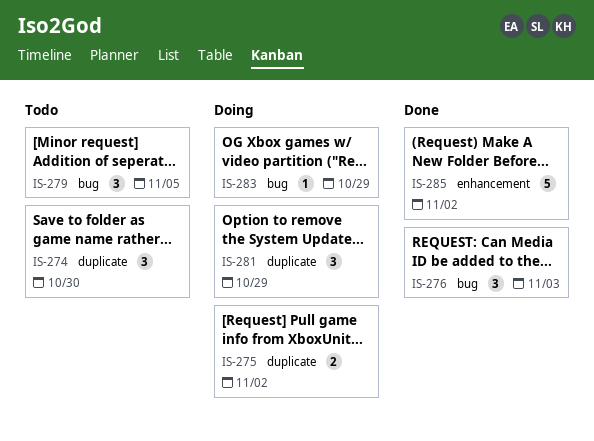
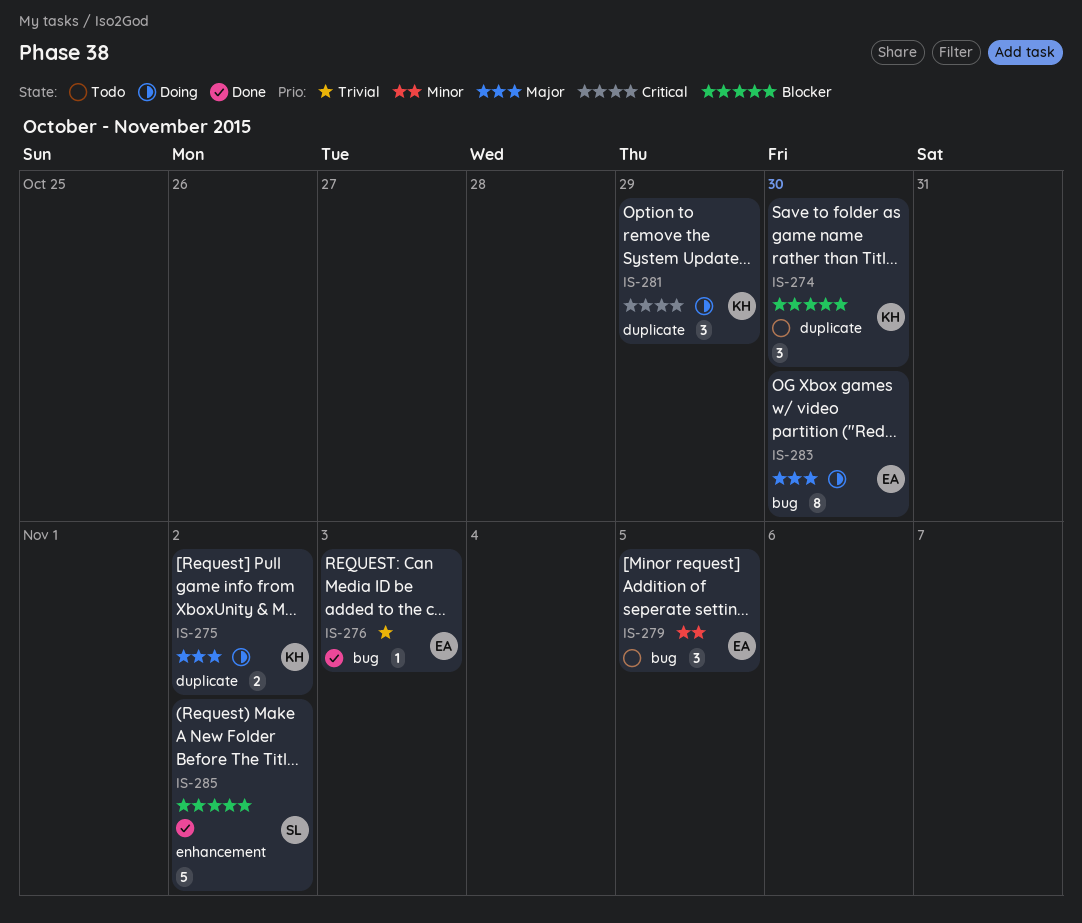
IS-276, estimate: 3 -> 1
IS-283, estimate: 1 -> 8
IS-283, due: Oct 29 -> Oct 30

